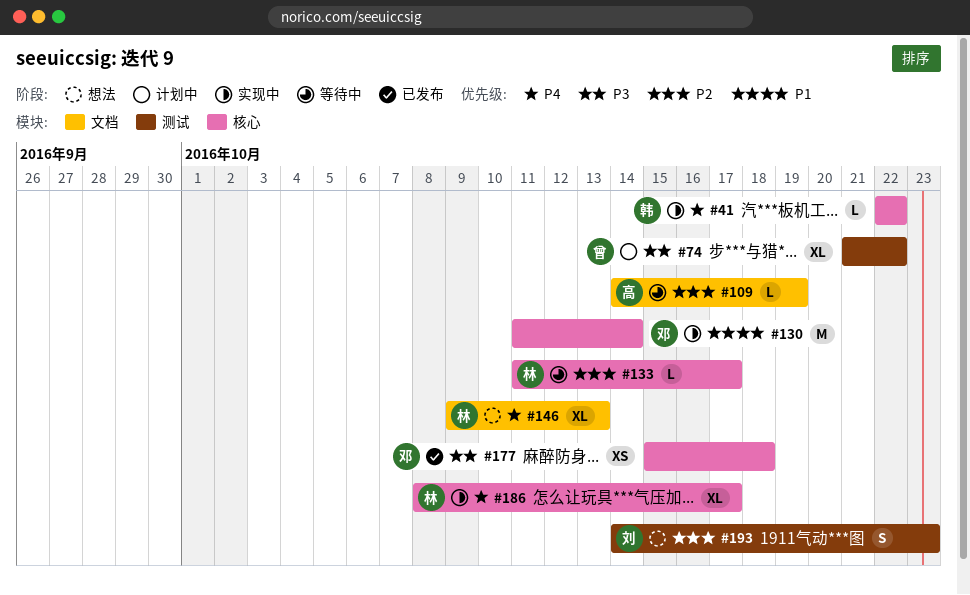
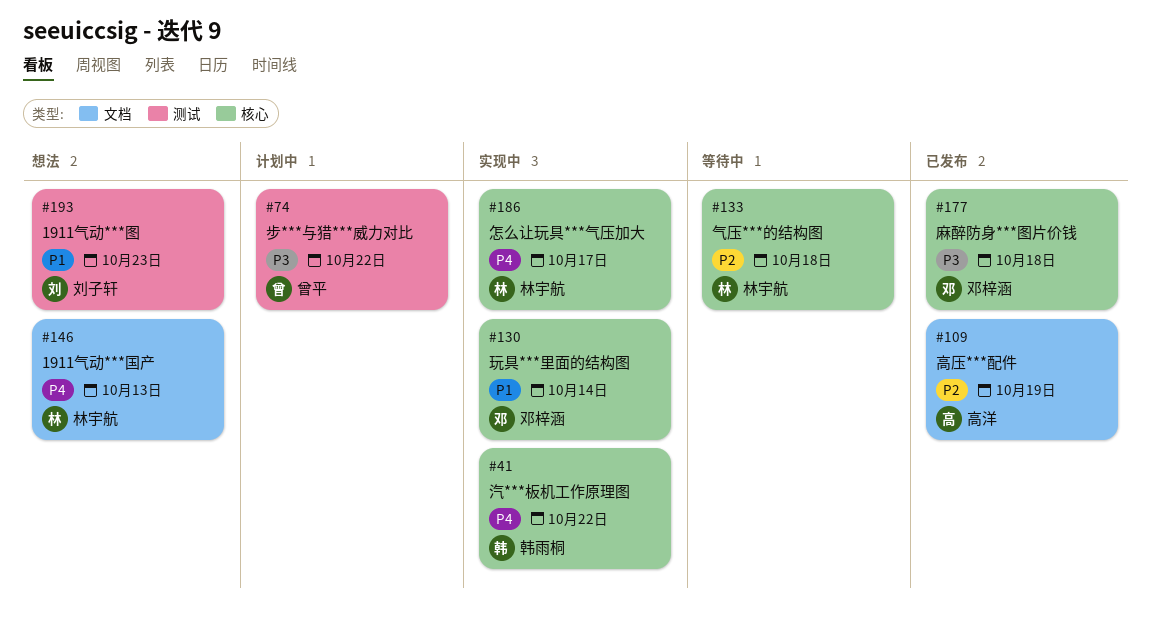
#109, status: 等待中 -> 已发布
#133, due: Oct 17 -> Oct 18
#193, priority: P2 -> P1

